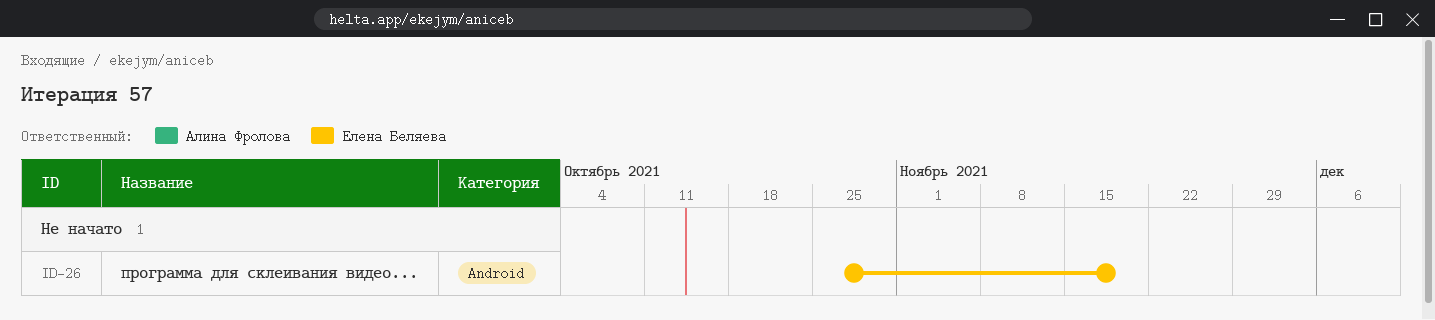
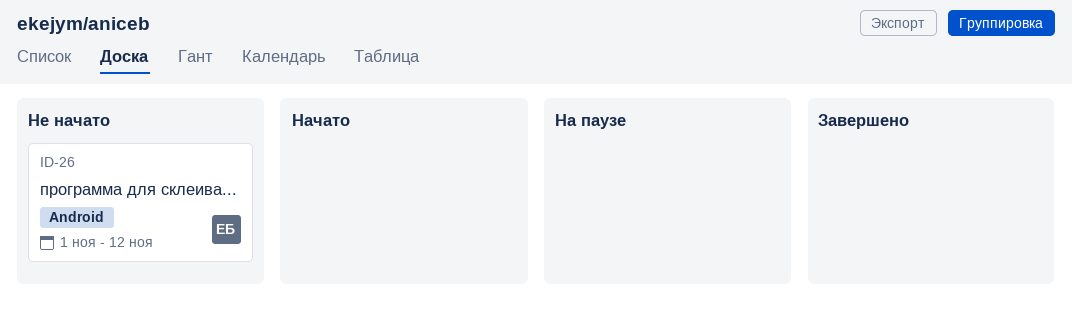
ID-26, start: Oct 25 -> Nov 1
ID-26, due: Nov 19 -> Nov 12

